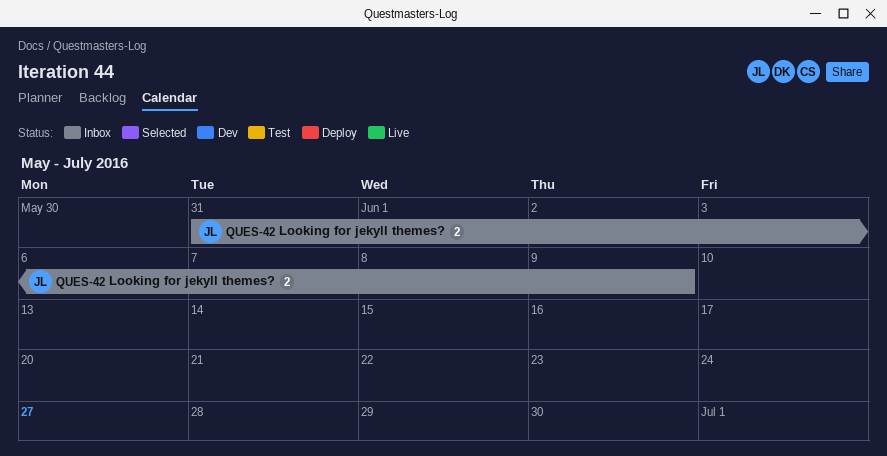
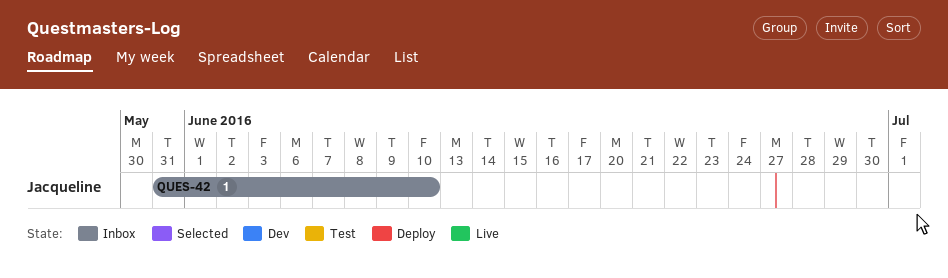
QUES-42, estimate: 2 -> 1
QUES-42, due: Jun 9 -> Jun 10

